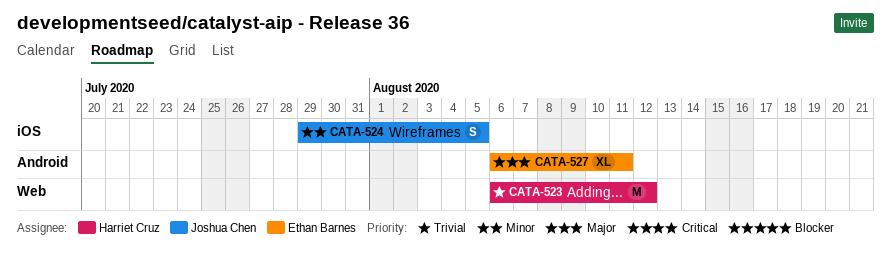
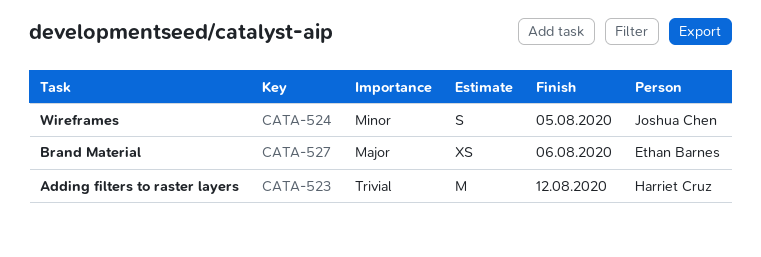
CATA-527, estimate: XL -> XS
CATA-527, due: Aug 11 -> Aug 6

